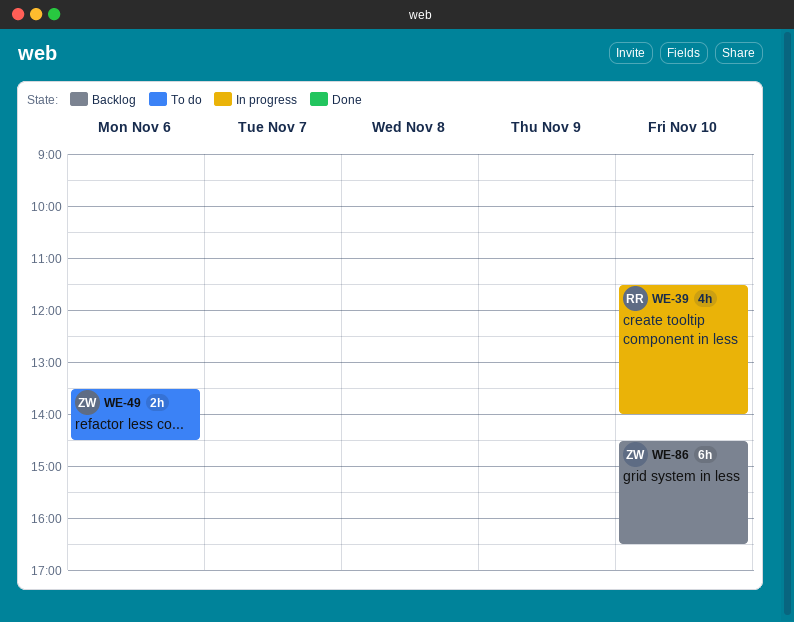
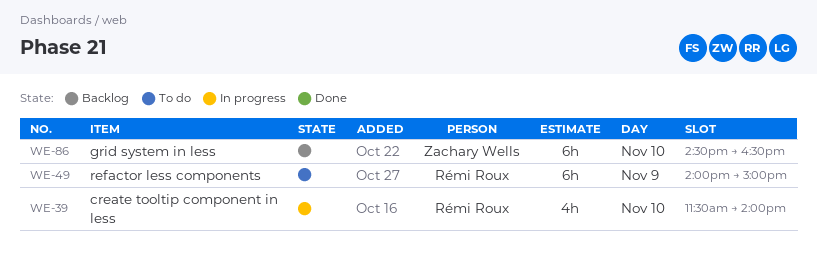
WE-49, owner: Zachary Wells -> Rémi Roux
WE-49, estimate: 2h -> 6h
WE-49, day: Nov 6 -> Nov 9
WE-49, begins: 13:30 -> 14:00
WE-49, ends: 14:30 -> 15:00

